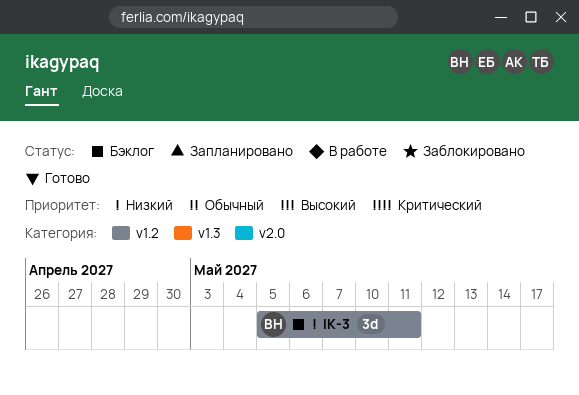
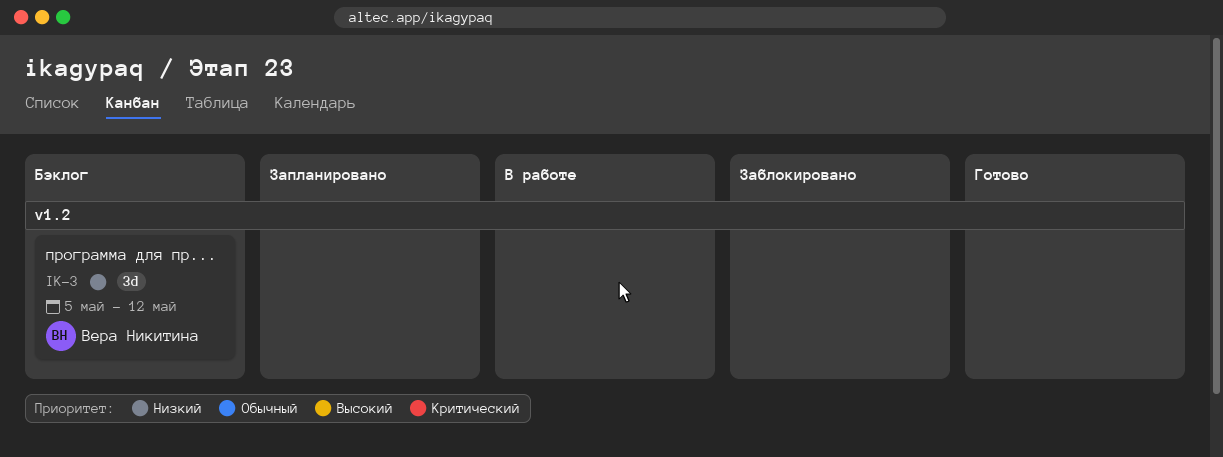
IK-3, due: May 11 -> May 12

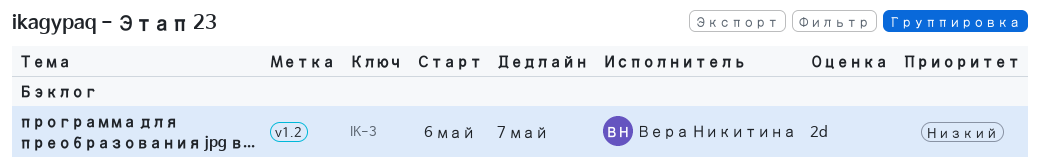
IK-3, estimate: 3d -> 2d
IK-3, start: May 5 -> May 6
IK-3, due: May 12 -> May 7

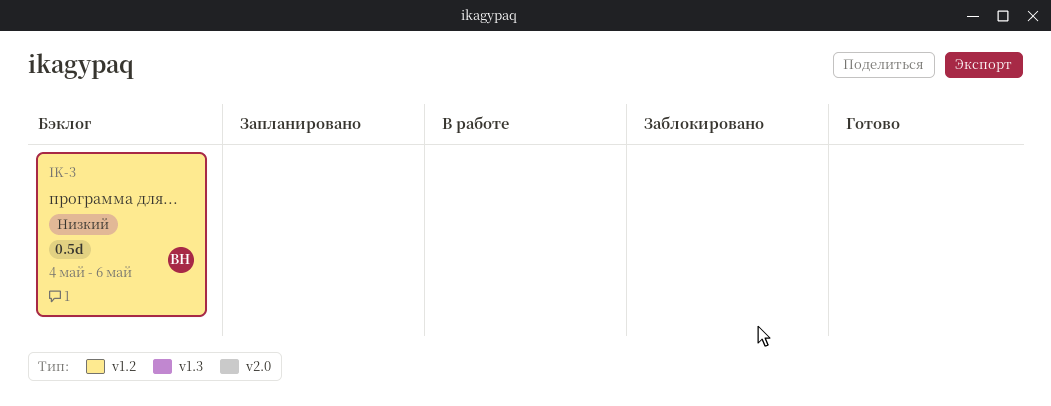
IK-3, estimate: 2d -> 0.5d
IK-3, start: May 6 -> May 4
IK-3, due: May 7 -> May 6

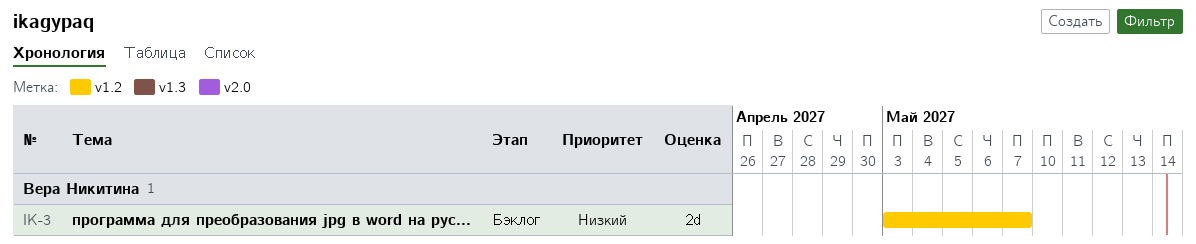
IK-3, estimate: 0.5d -> 2d
IK-3, start: May 4 -> May 3
IK-3, due: May 6 -> May 7

